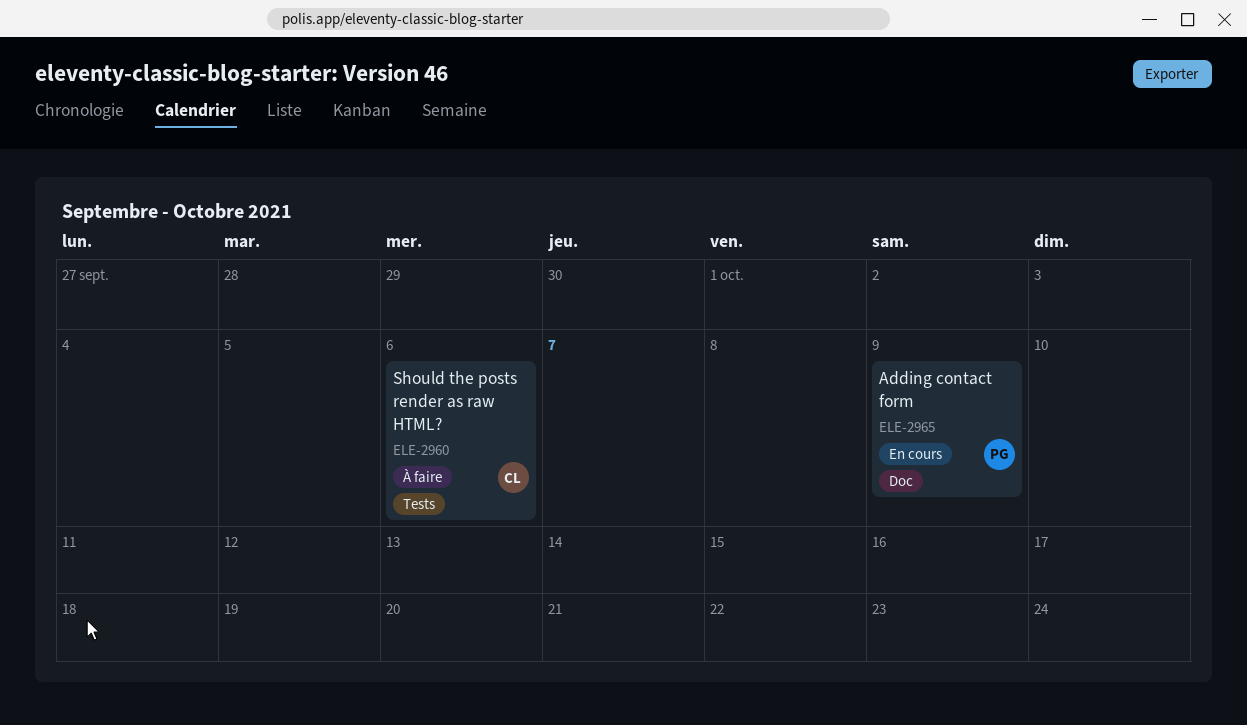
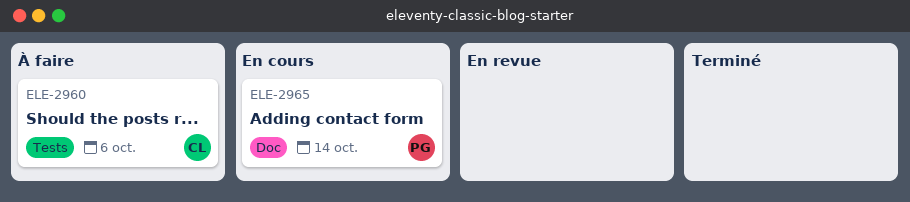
ELE-2965, due: Oct 9 -> Oct 14

